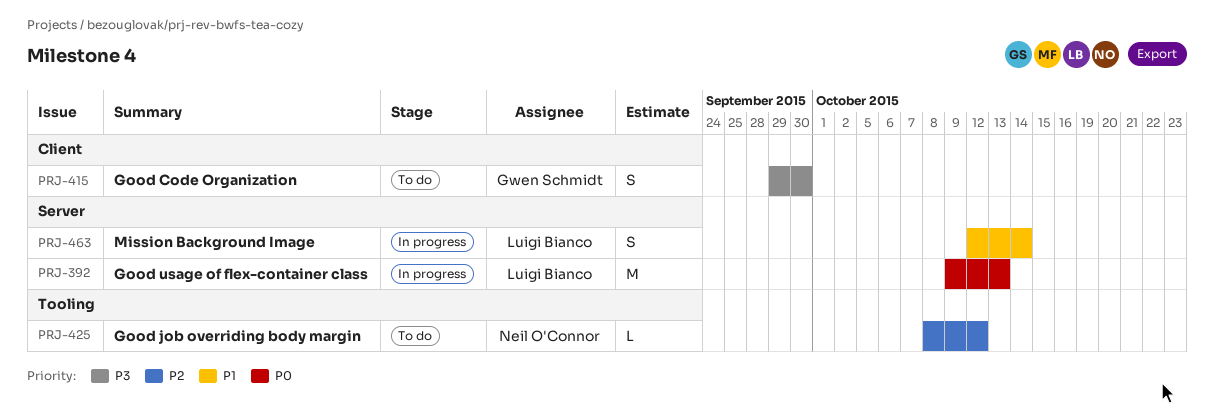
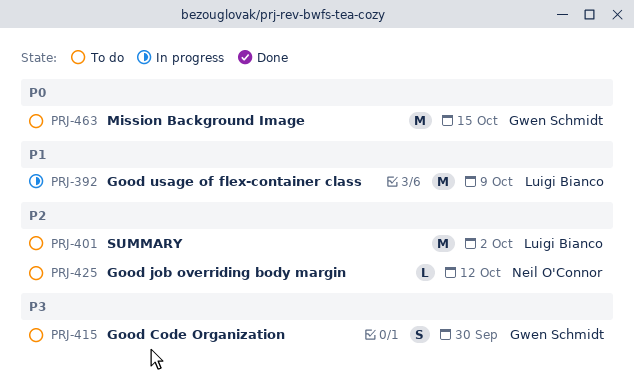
PRJ-392, priority: P0 -> P1
PRJ-392, due: Oct 13 -> Oct 9
PRJ-401: none -> present
PRJ-463, status: In progress -> To do
PRJ-463, owner: Luigi Bianco -> Gwen Schmidt
PRJ-463, priority: P1 -> P0
PRJ-463, estimate: S -> M
PRJ-463, due: Oct 14 -> Oct 15

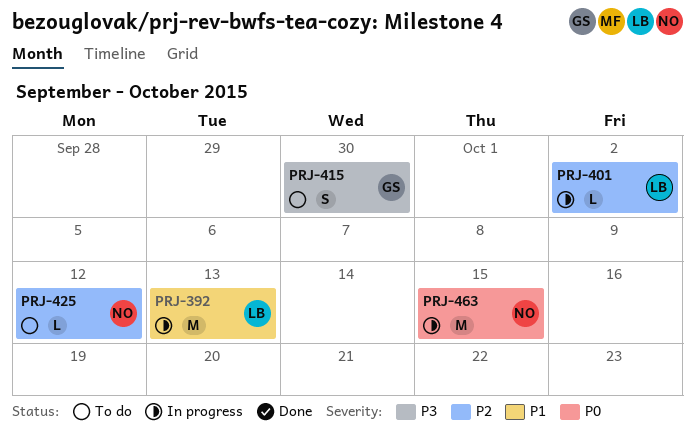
PRJ-392, due: Oct 9 -> Oct 13
PRJ-401, status: To do -> In progress
PRJ-401, estimate: M -> L
PRJ-463, status: To do -> In progress
PRJ-463, owner: Gwen Schmidt -> Neil O'Connor

